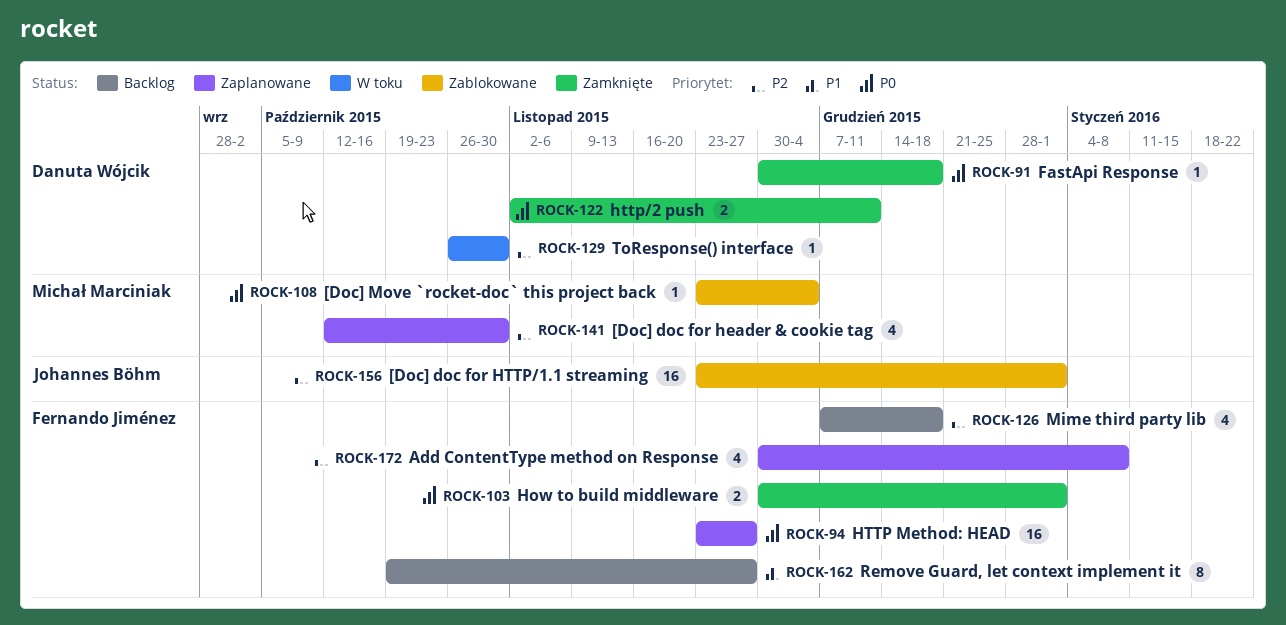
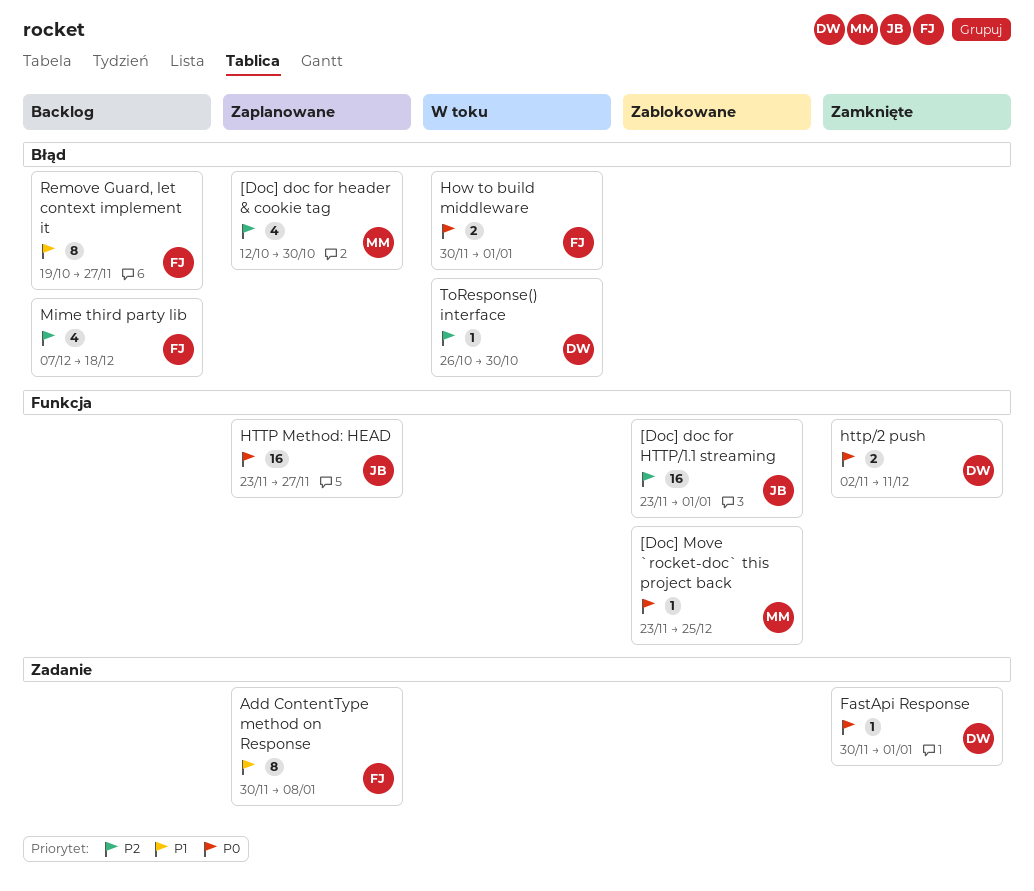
[Doc] Move `rocket-doc` this project back, due: Dec 4 -> Dec 25
Add ContentType method on Response, priority: P2 -> P1
Add ContentType method on Response, estimate: 4 -> 8
FastApi Response, due: Dec 18 -> Jan 1
How to build middleware, status: Zamknięte -> W toku
HTTP Method: HEAD, owner: Fernando Jiménez -> Johannes Böhm

